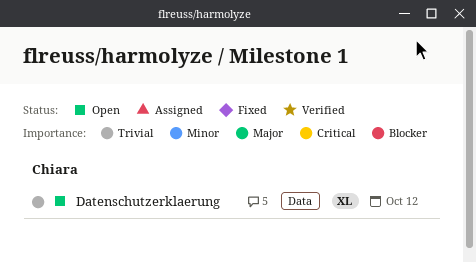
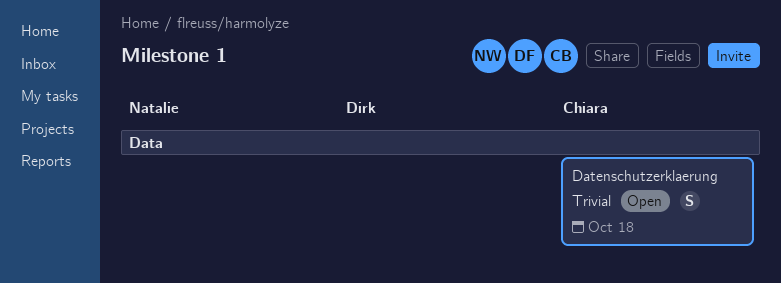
Datenschutzerklaerung, estimate: XL -> S
Datenschutzerklaerung, due: Oct 12 -> Oct 18

